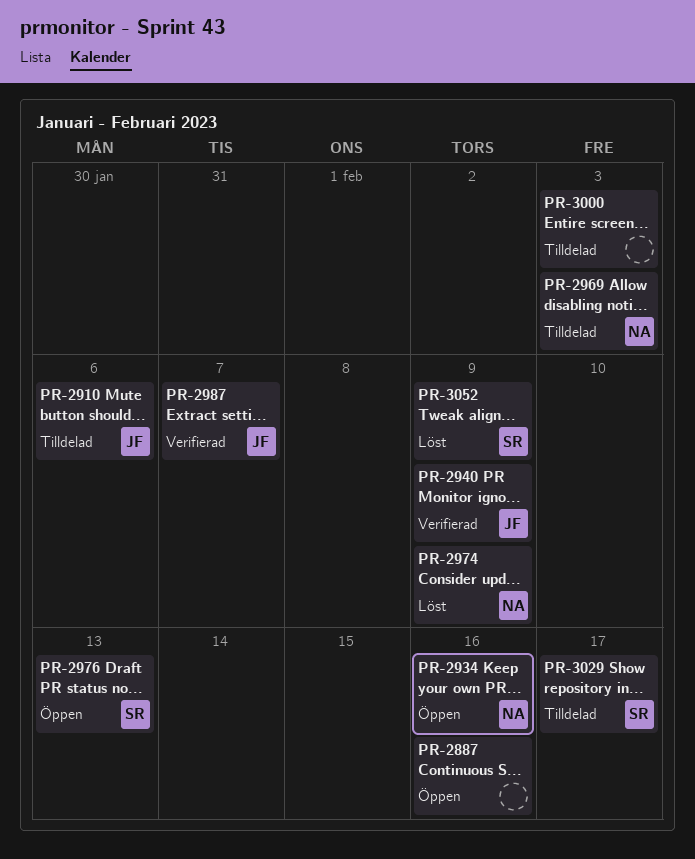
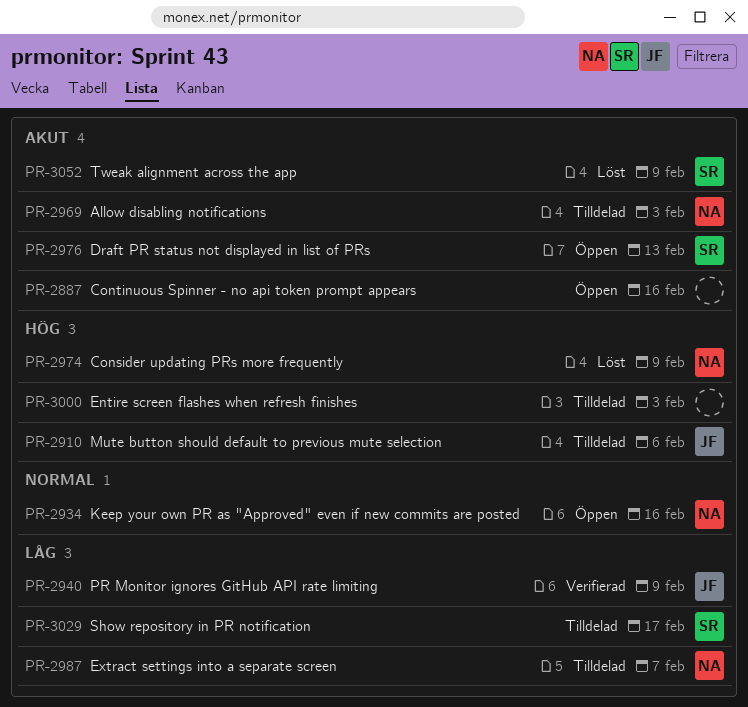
PR-2987, status: Verifierad -> Tilldelad
PR-2987, owner: JF -> NA

